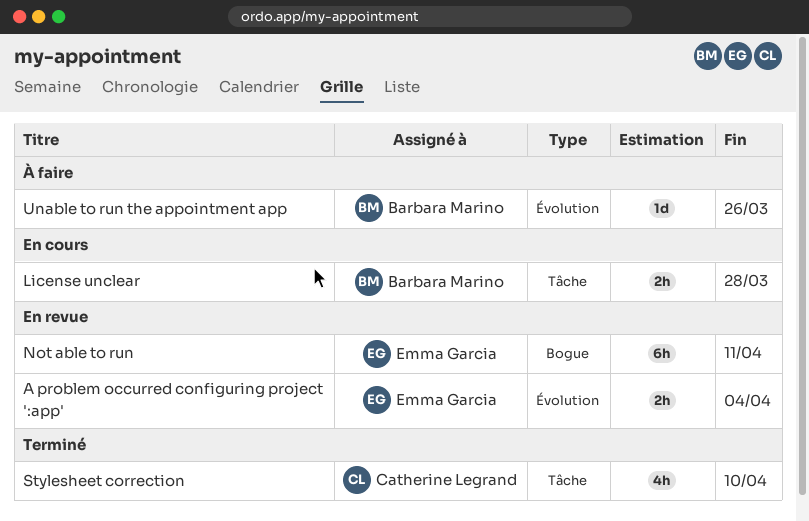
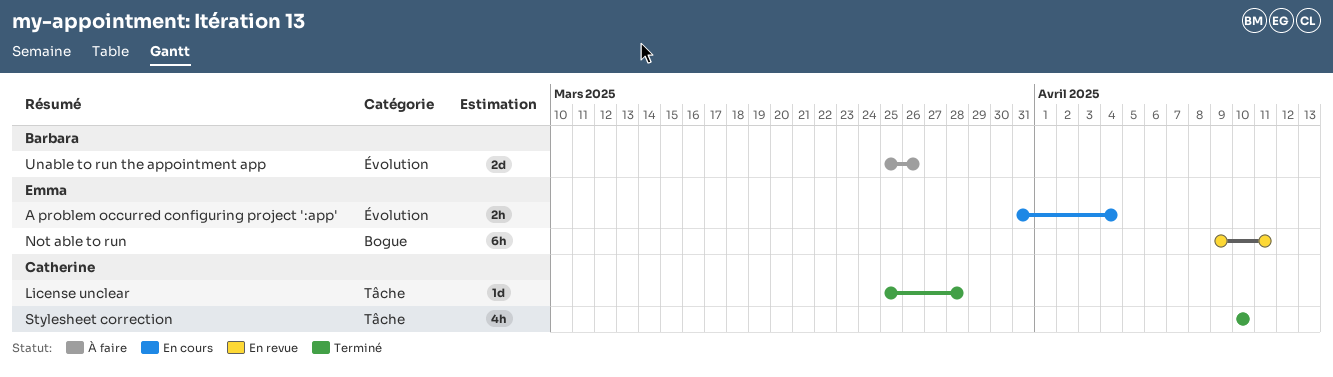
A problem occurred configuring project ':app', status: En revue -> En cours
License unclear, status: En cours -> Terminé
License unclear, owner: Barbara Marino -> Catherine Legrand
License unclear, estimate: 2h -> 1d
Unable to run the appointment app, estimate: 1d -> 2d

